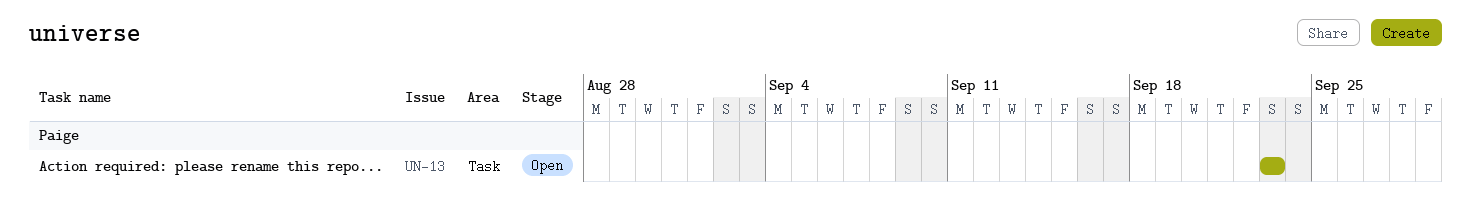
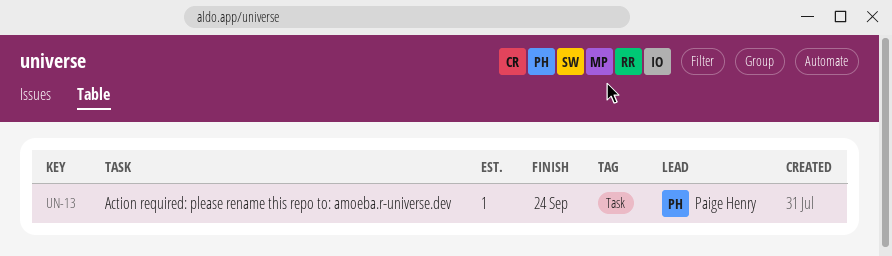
UN-13, due: Sep 23 -> Sep 24

